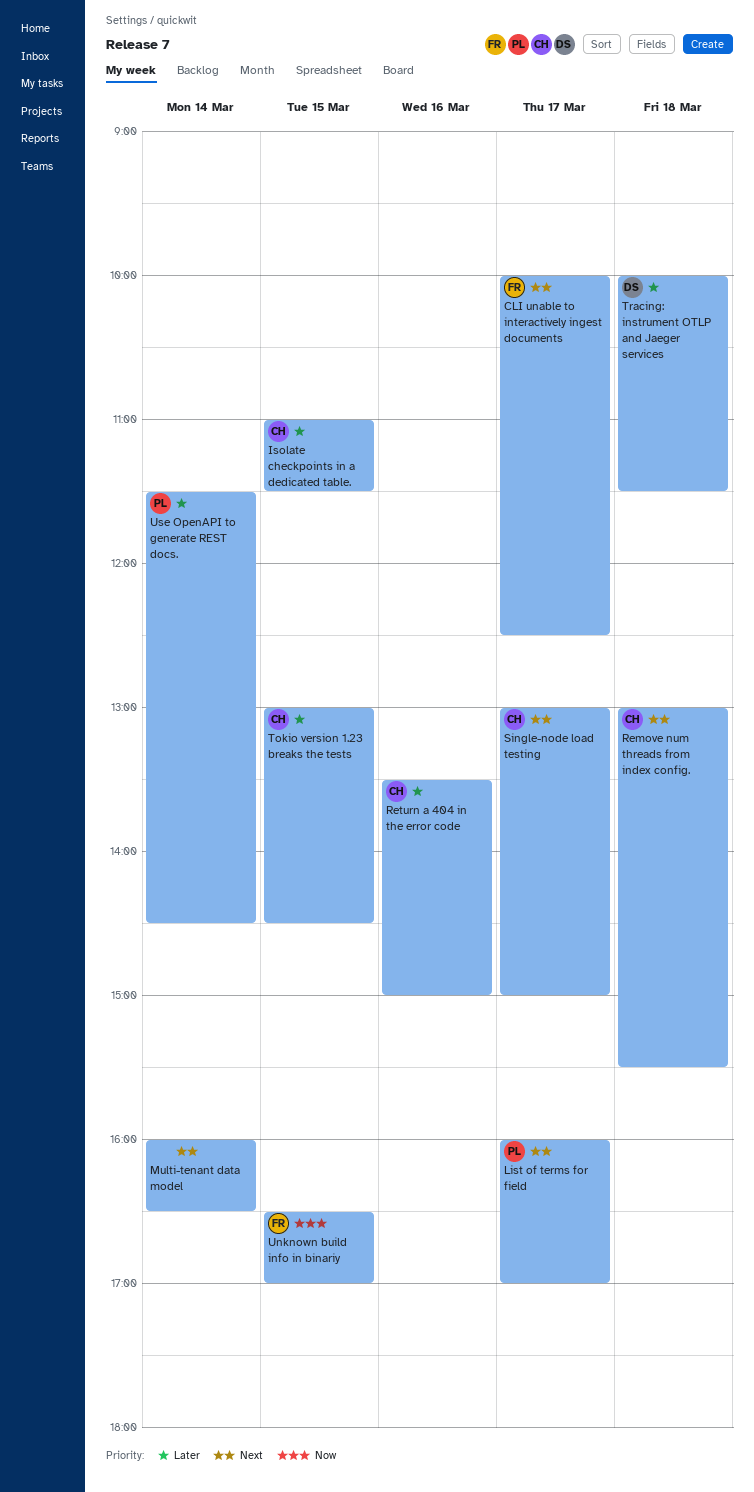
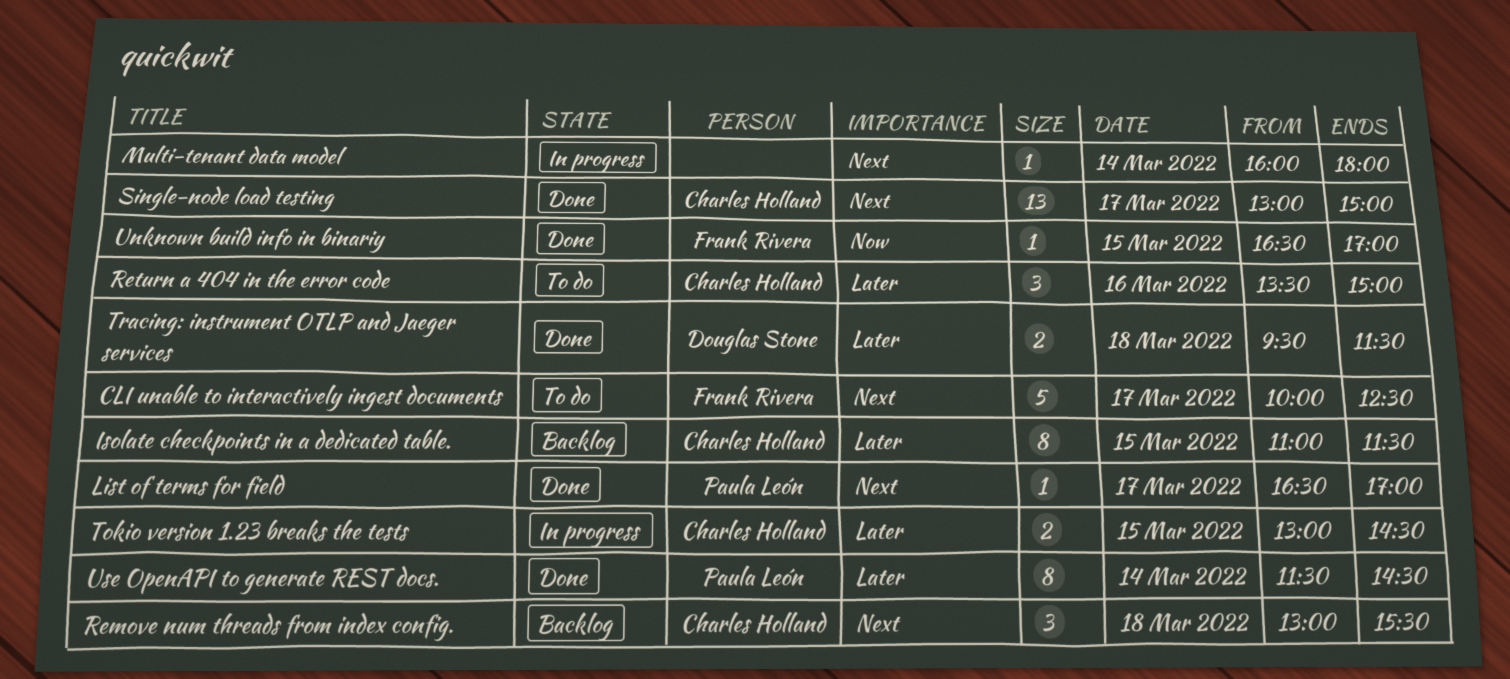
List of terms for field, begins: 16:00 -> 16:30
Multi-tenant data model, ends: 16:30 -> 18:00
Tracing: instrument OTLP and Jaeger services, begins: 10:00 -> 09:30

